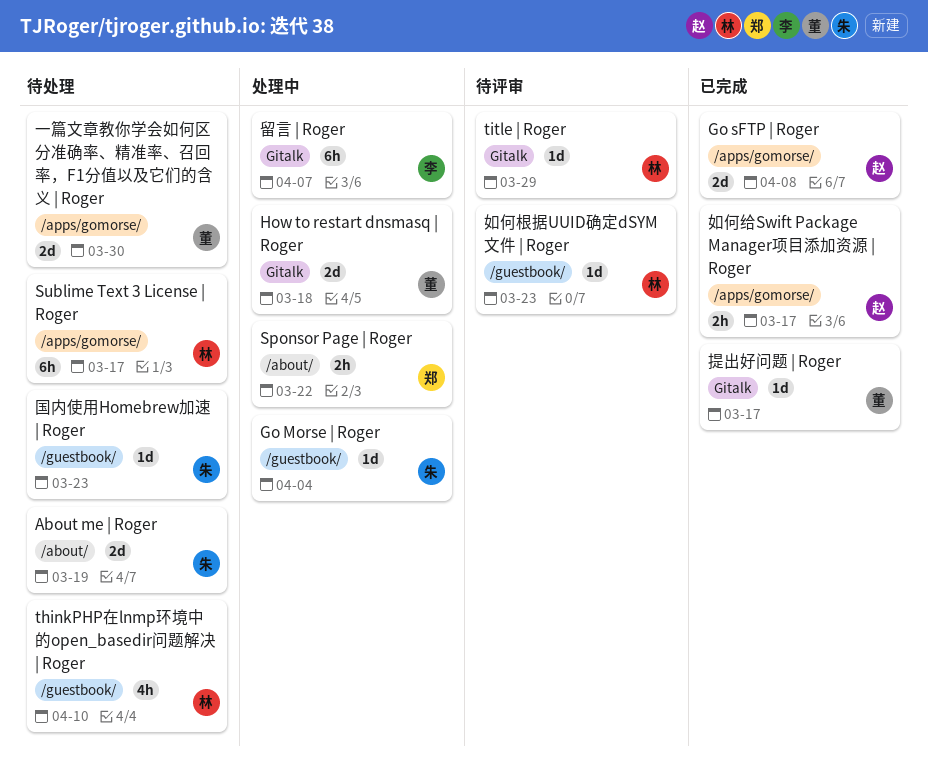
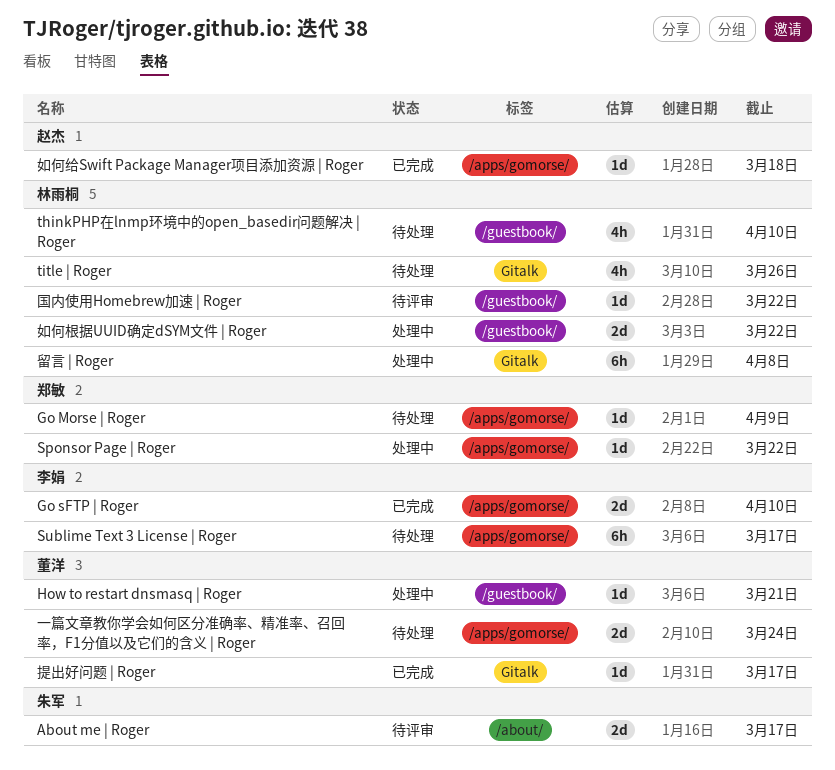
About me | Roger, status: 待处理 -> 待评审
About me | Roger, due: Mar 19 -> Mar 17
Go Morse | Roger, status: 处理中 -> 待处理
Go Morse | Roger, owner: 朱军 -> 郑敏
Go Morse | Roger, label: /guestbook/ -> /apps/gomorse/
Go Morse | Roger, due: Apr 4 -> Apr 9
Go sFTP | Roger, owner: 赵杰 -> 李娟
Go sFTP | Roger, due: Apr 8 -> Apr 10
How to restart dnsmasq | Roger, label: Gitalk -> /guestbook/
How to restart dnsmasq | Roger, estimate: 2d -> 1d
How to restart dnsmasq | Roger, due: Mar 18 -> Mar 21
Sponsor Page | Roger, label: /about/ -> /apps/gomorse/
Sponsor Page | Roger, estimate: 2h -> 1d
Sublime Text 3 License | Roger, owner: 林雨桐 -> 李娟
title | Roger, status: 待评审 -> 待处理
title | Roger, estimate: 1d -> 4h
title | Roger, due: Mar 29 -> Mar 26
一篇文章教你学会如何区分准确率、精准率、召回率，F1分值以及它们的含义 | Roger, due: Mar 30 -> Mar 24
国内使用Homebrew加速 | Roger, status: 待处理 -> 待评审
国内使用Homebrew加速 | Roger, owner: 朱军 -> 林雨桐
国内使用Homebrew加速 | Roger, due: Mar 23 -> Mar 22
如何根据UUID确定dSYM文件 | Roger, status: 待评审 -> 处理中
如何根据UUID确定dSYM文件 | Roger, estimate: 1d -> 2d
如何根据UUID确定dSYM文件 | Roger, due: Mar 23 -> Mar 22
如何给Swift Package Manager项目添加资源 | Roger, estimate: 2h -> 1d
如何给Swift Package Manager项目添加资源 | Roger, due: Mar 17 -> Mar 18
留言 | Roger, owner: 李娟 -> 林雨桐
留言 | Roger, due: Apr 7 -> Apr 8

